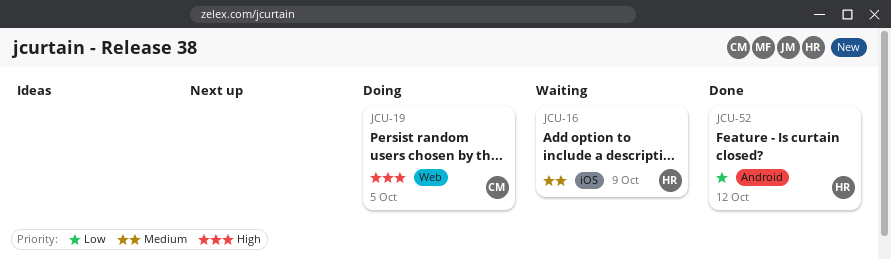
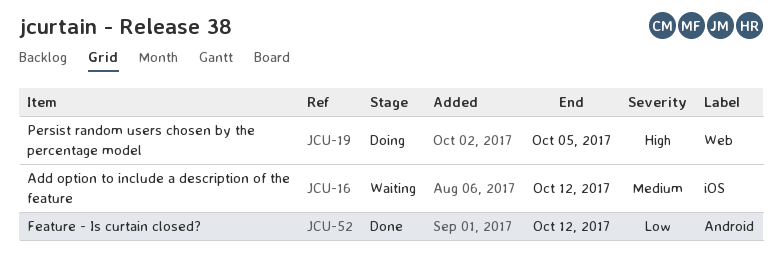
JCU-16, due: Oct 9 -> Oct 12

